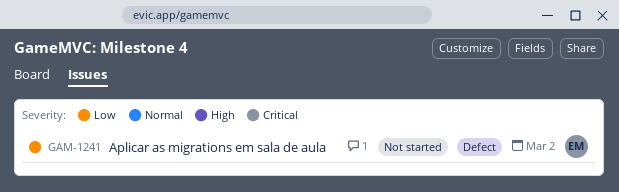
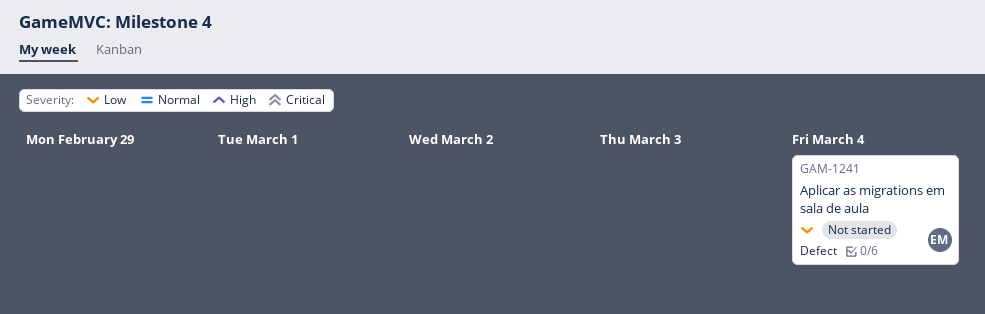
GAM-1241, due: Mar 2 -> Mar 4

